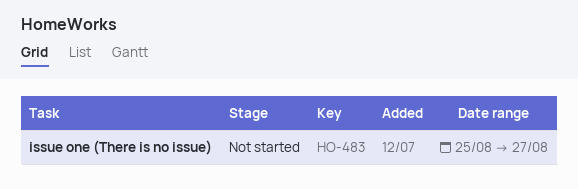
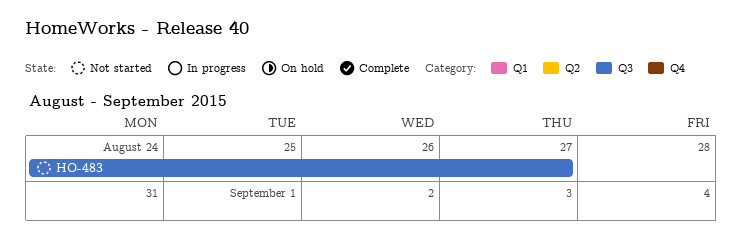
HO-483, start: Aug 25 -> Aug 24

